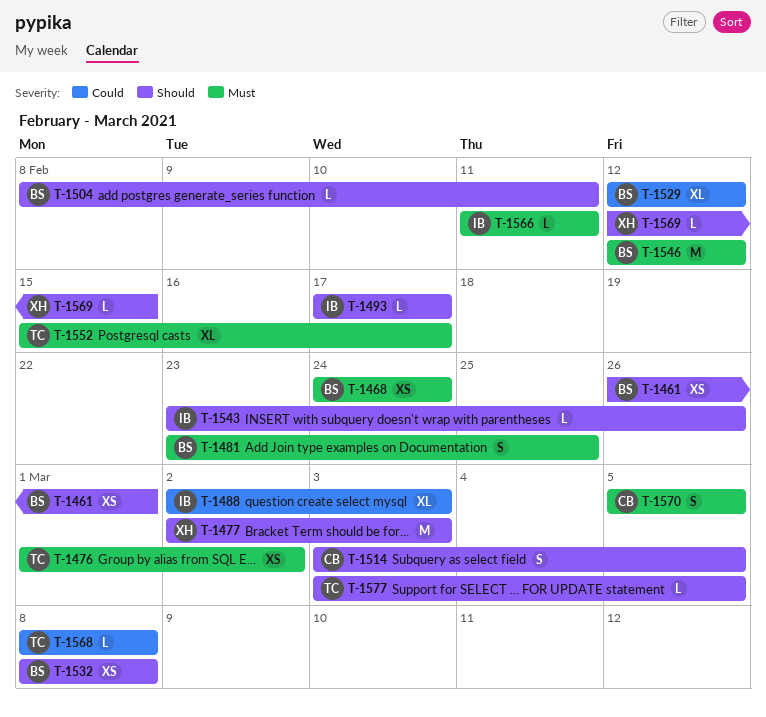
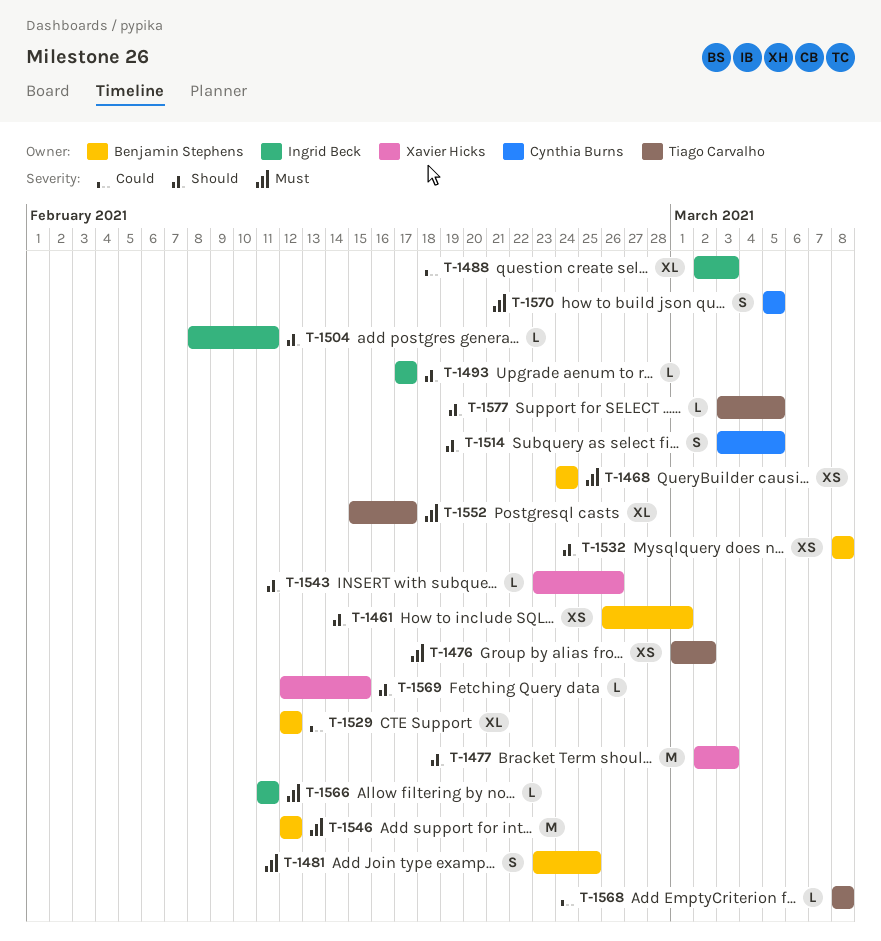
T-1504, owner: Benjamin Stephens -> Ingrid Beck
T-1543, owner: Ingrid Beck -> Xavier Hicks

